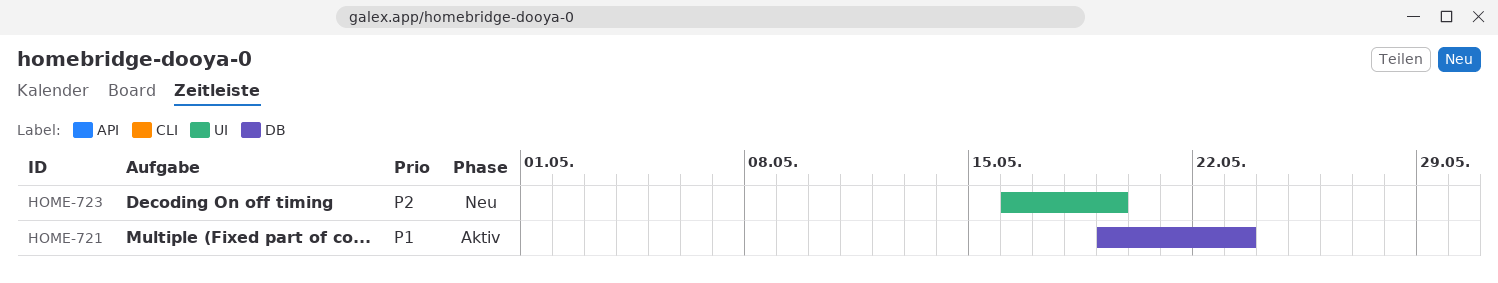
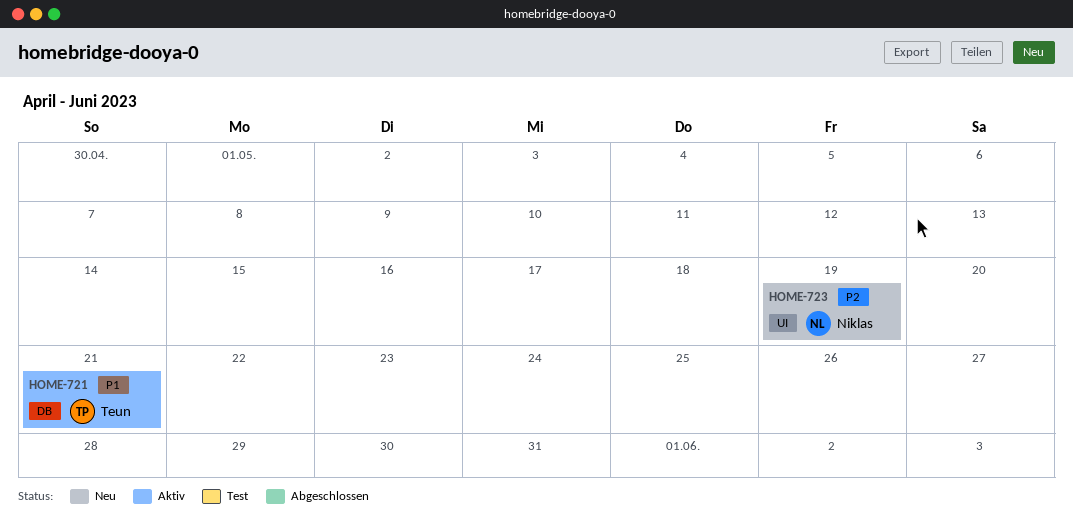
HOME-721, due: May 23 -> May 21

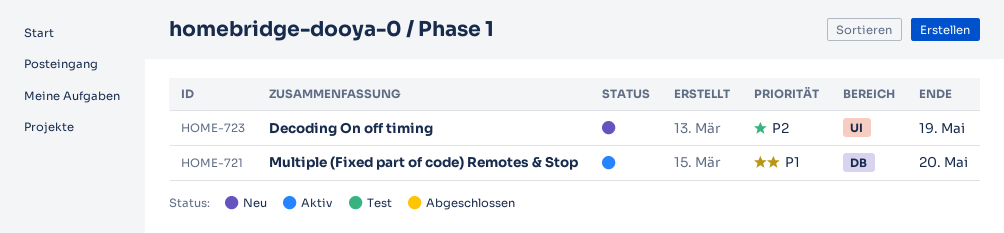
HOME-721, due: May 21 -> May 20

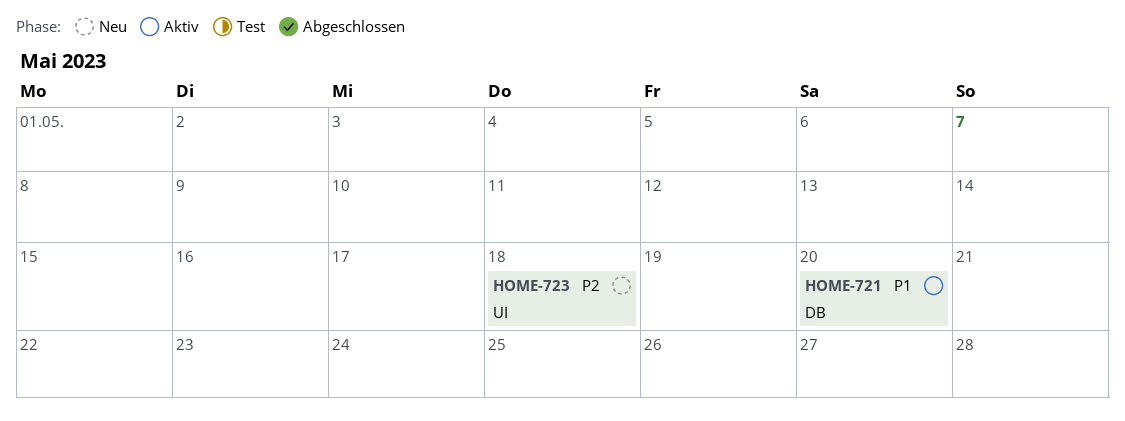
HOME-723, due: May 19 -> May 18

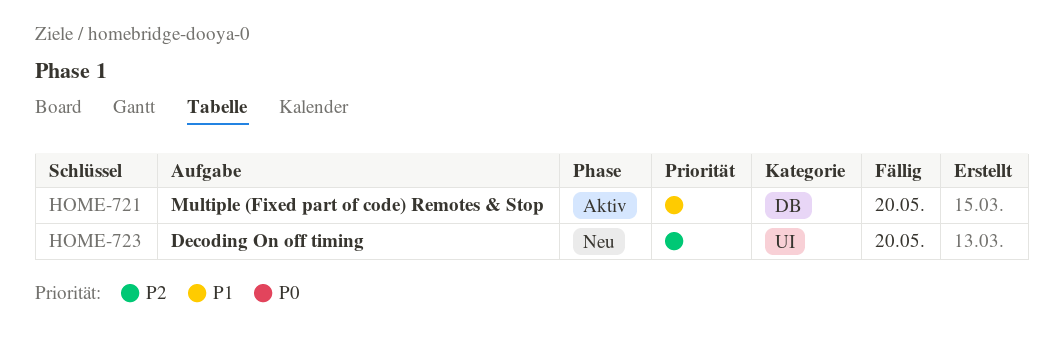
HOME-723, due: May 18 -> May 20

